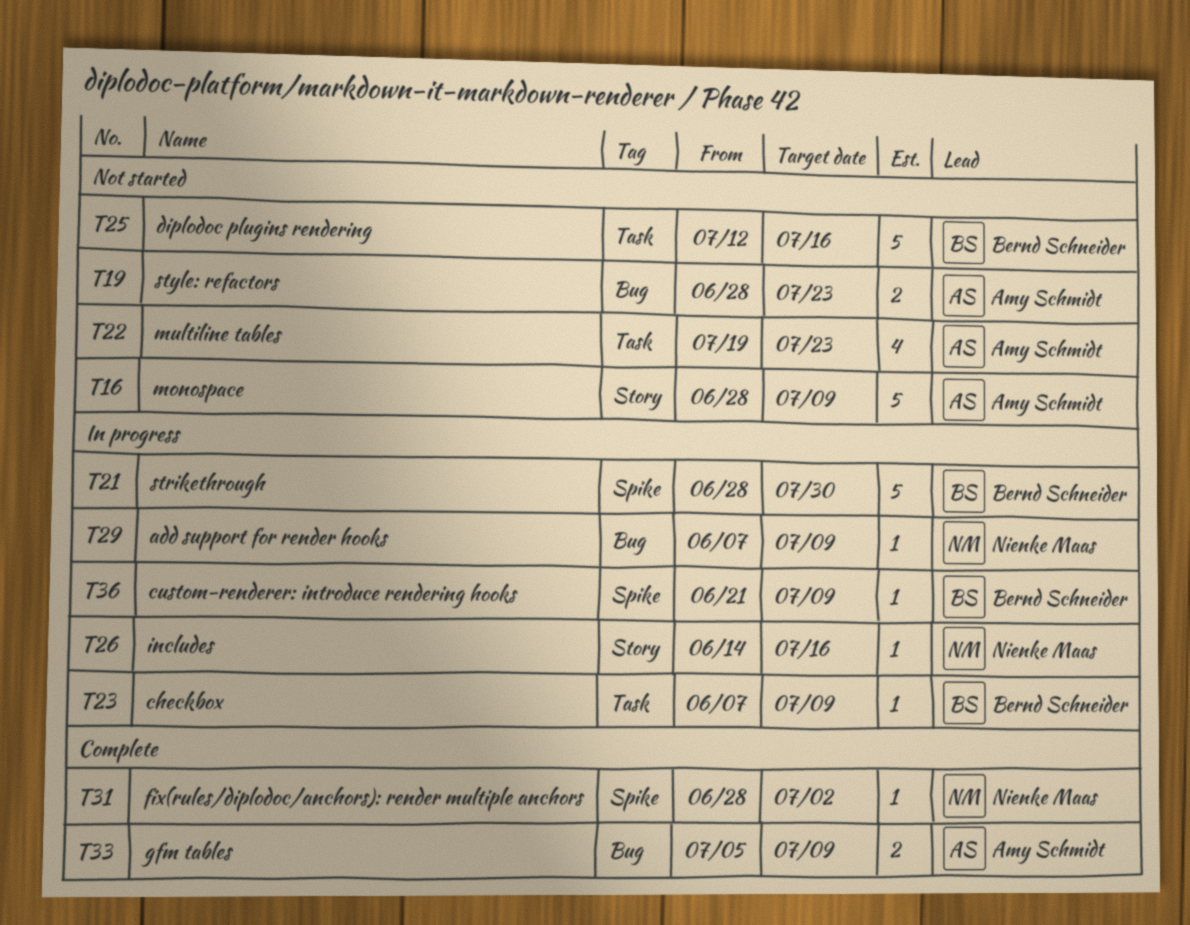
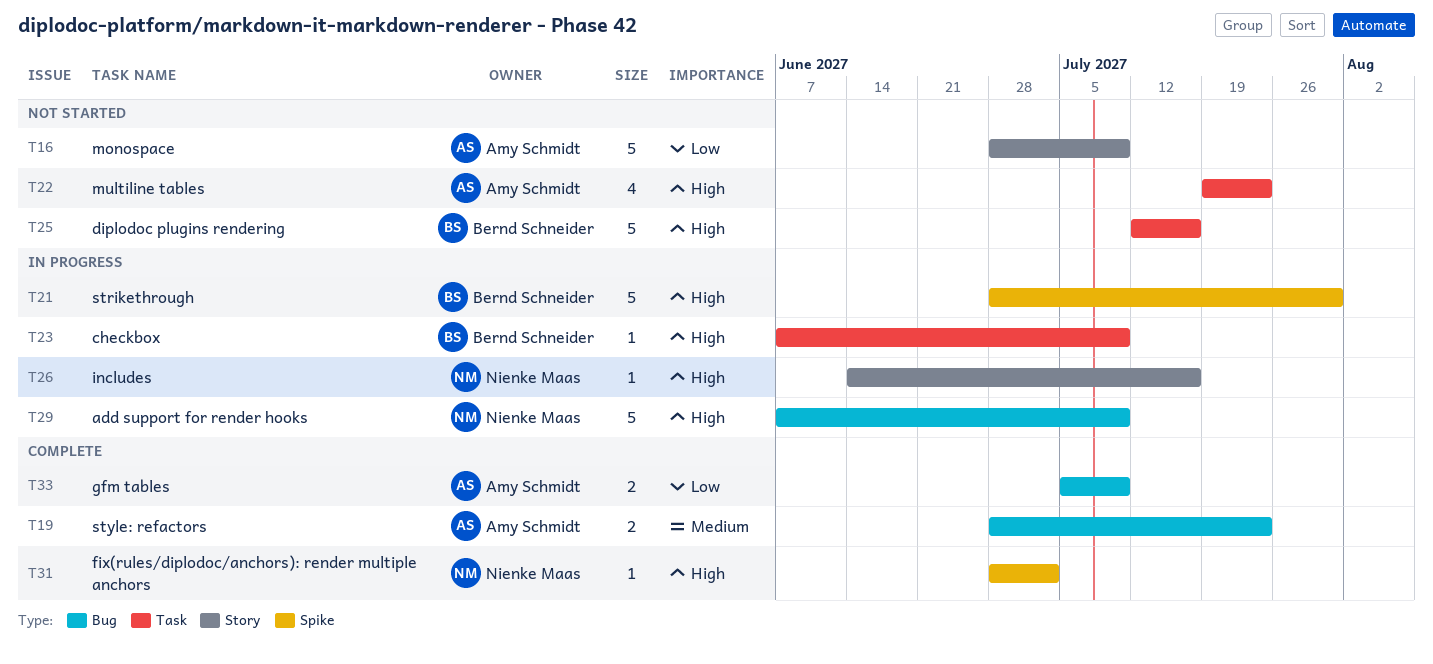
T19, status: Not started -> Complete
T29, estimate: 1 -> 5
T36: present -> none

